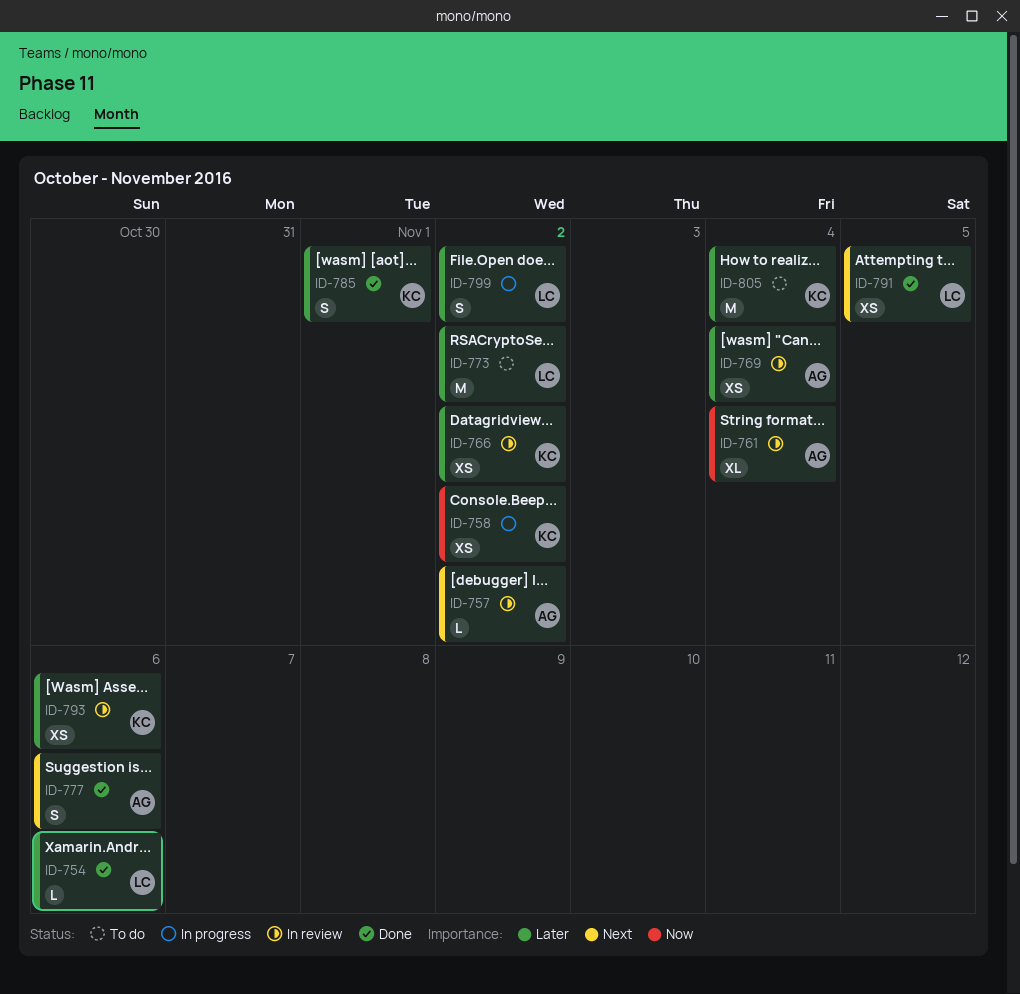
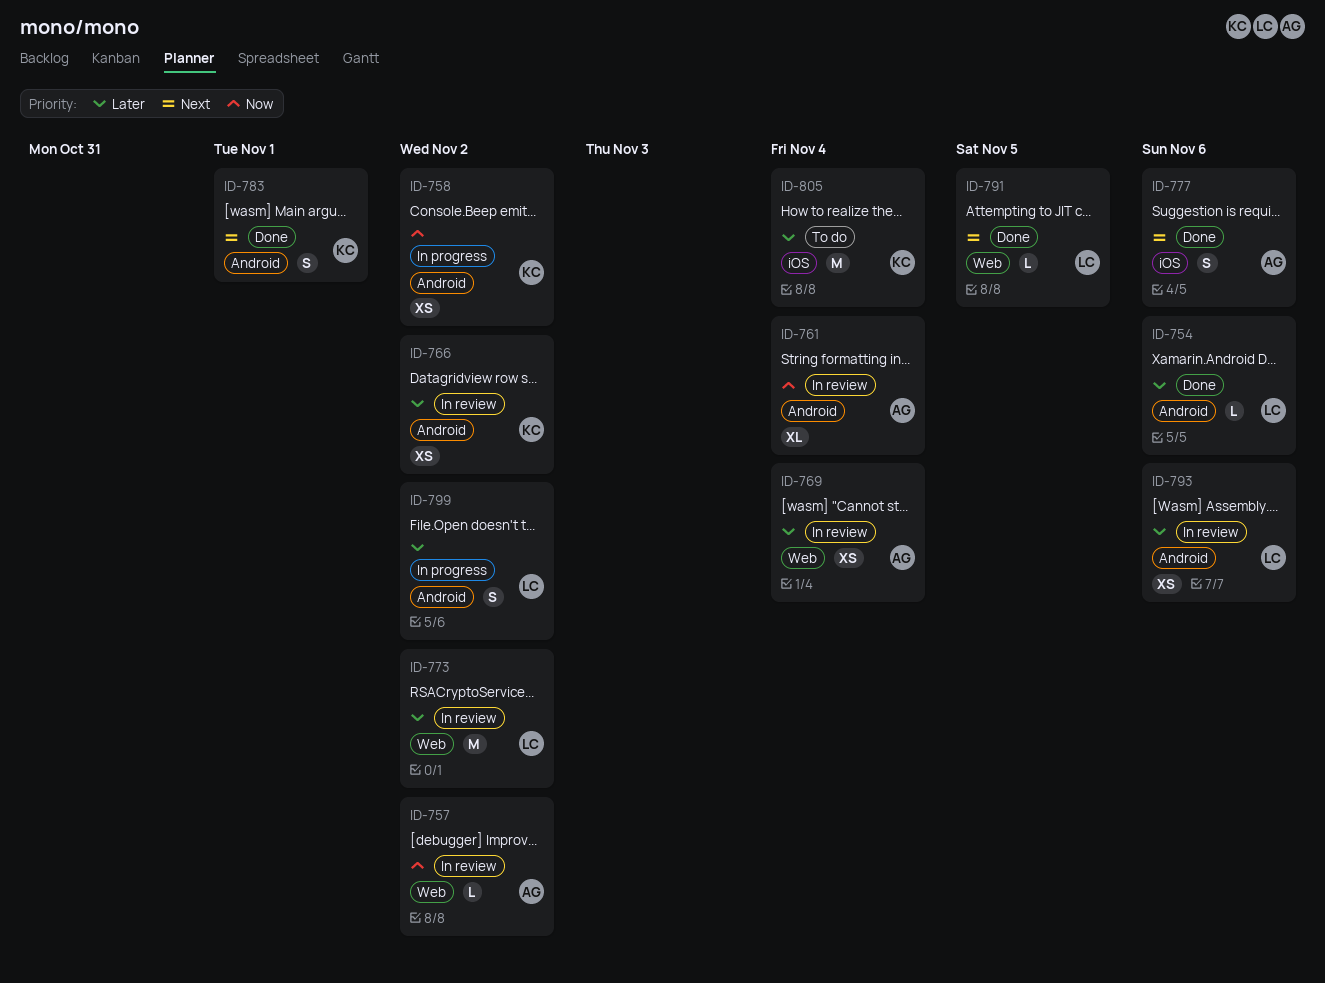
ID-757, priority: Next -> Now
ID-773, status: To do -> In review
ID-783: none -> present
ID-785: present -> none
ID-791, estimate: XS -> L
ID-793, owner: KC -> LC

